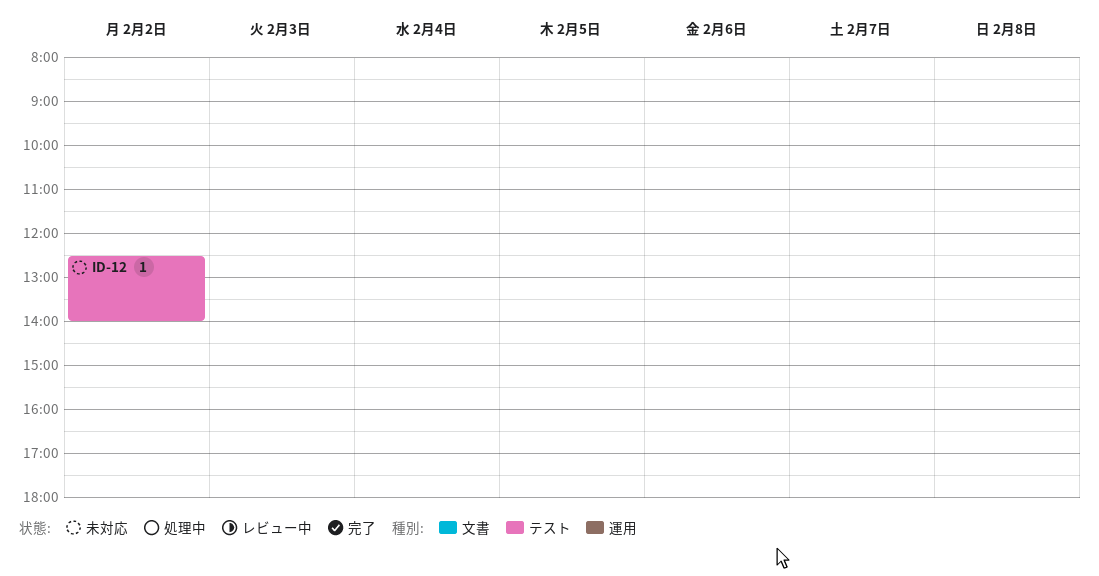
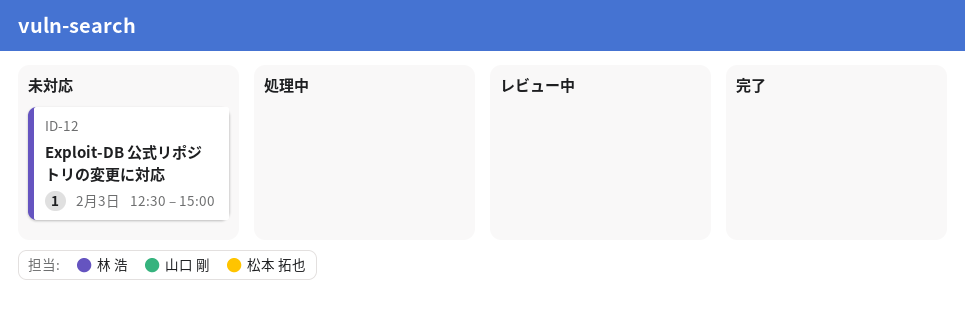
ID-12, day: Feb 2 -> Feb 3
ID-12, ends: 14:00 -> 15:00

